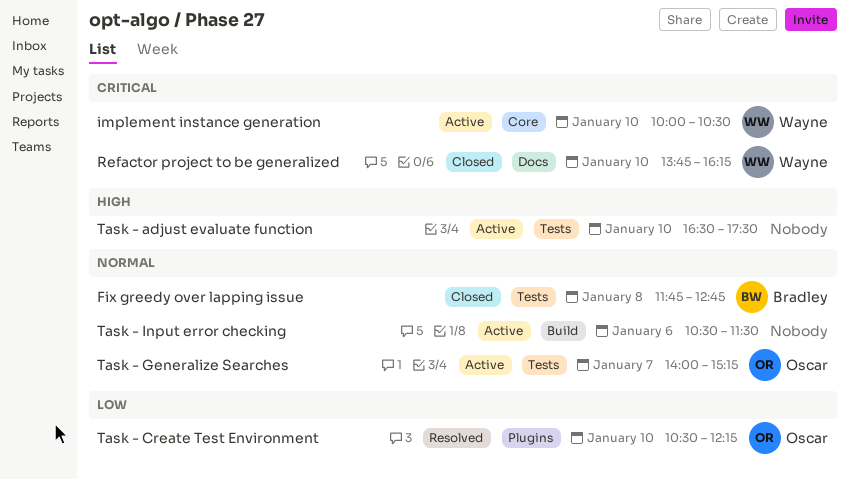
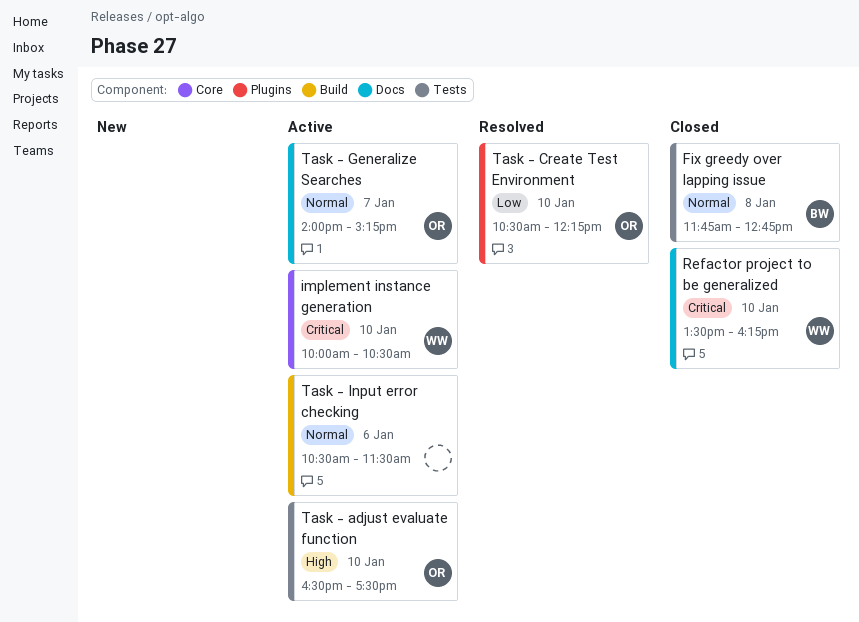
Refactor project to be generalized, begins: 13:45 -> 13:30
Task - adjust evaluate function, owner: none -> Oscar
Task - Generalize Searches, label: Tests -> Docs

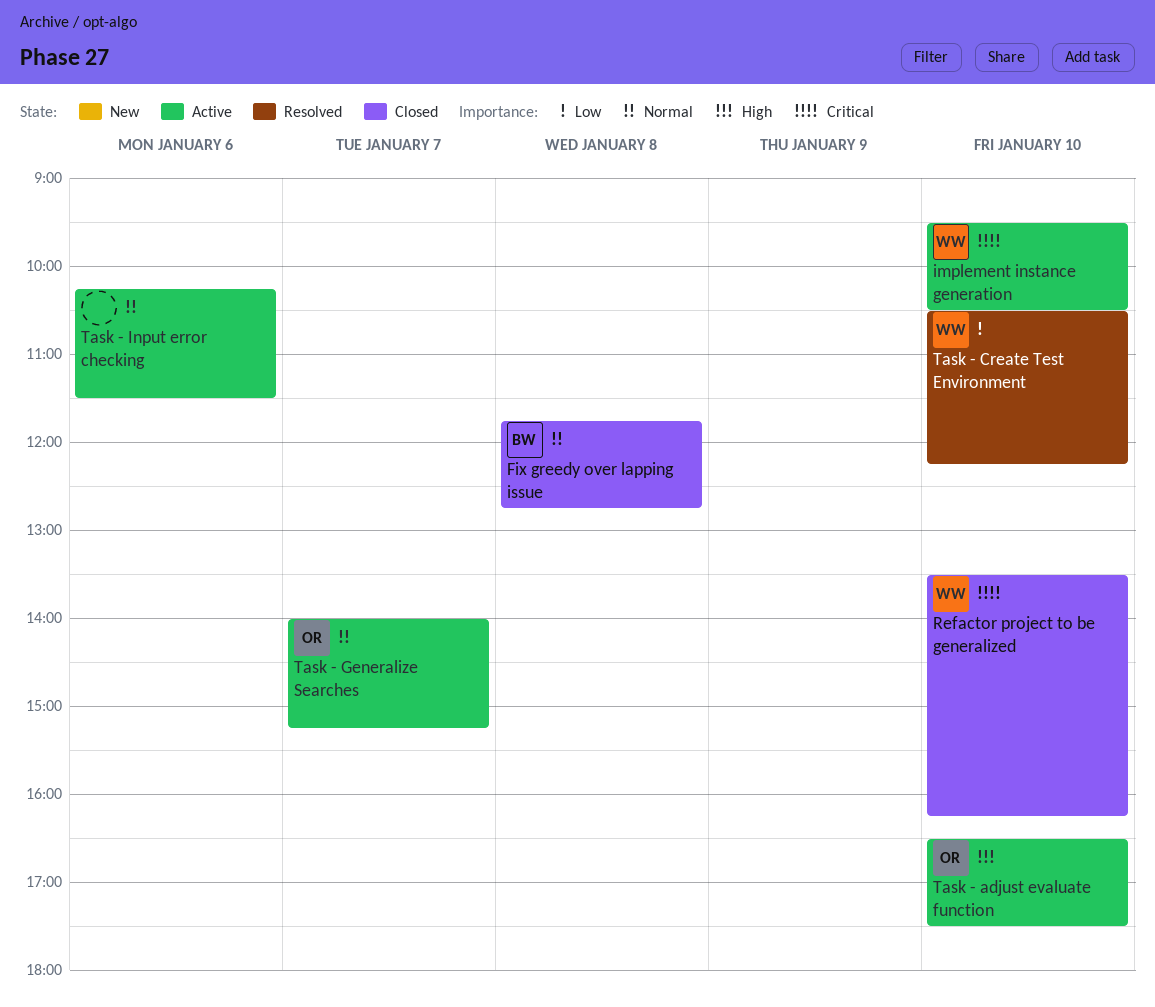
implement instance generation, begins: 10:00 -> 09:30
Task - Create Test Environment, owner: OR -> WW
Task - Input error checking, begins: 10:30 -> 10:15

